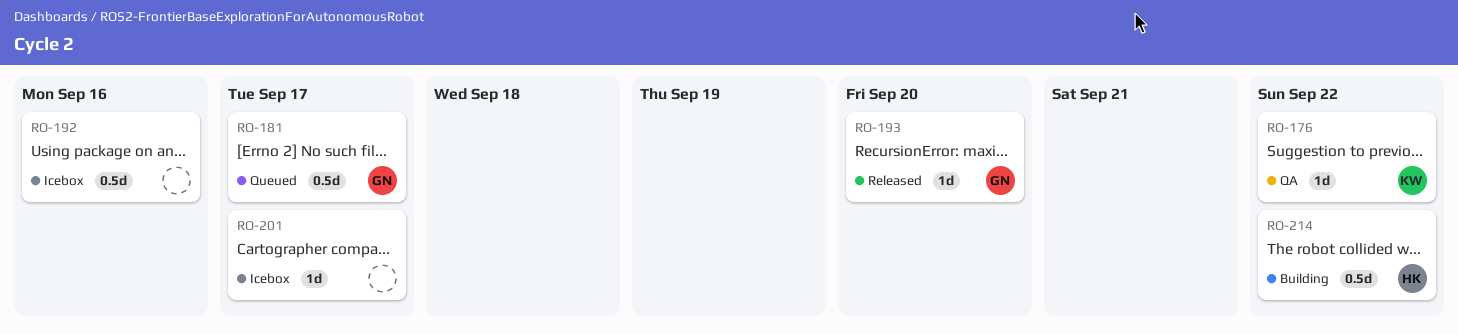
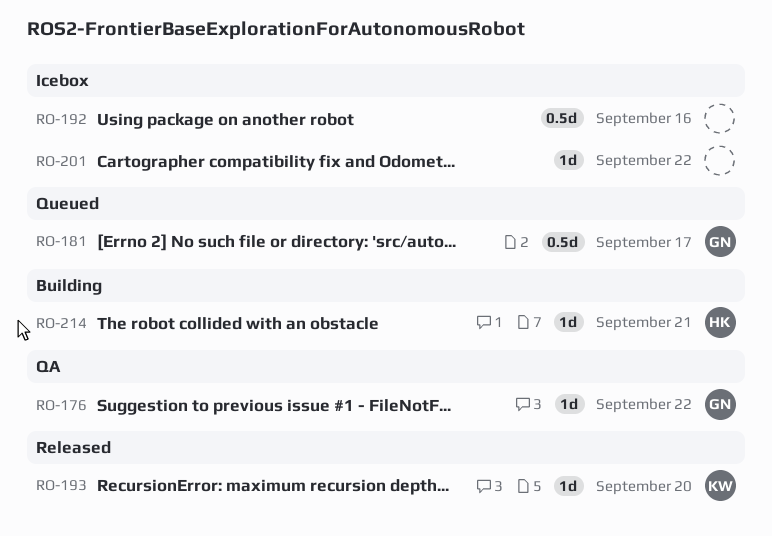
RO-176, owner: KW -> GN
RO-193, owner: GN -> KW
RO-201, due: Sep 17 -> Sep 22
RO-214, estimate: 0.5d -> 1d
RO-214, due: Sep 22 -> Sep 21

